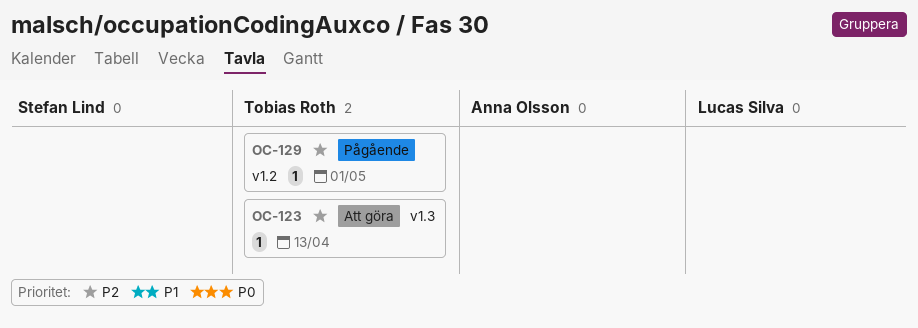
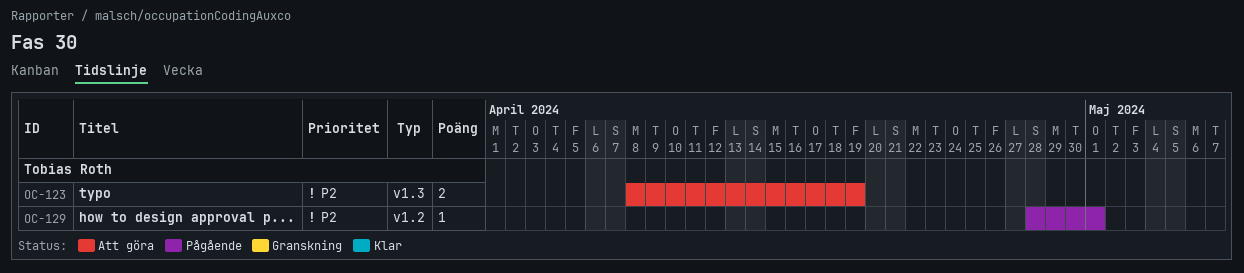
OC-123, estimate: 1 -> 2
OC-123, due: Apr 13 -> Apr 19

